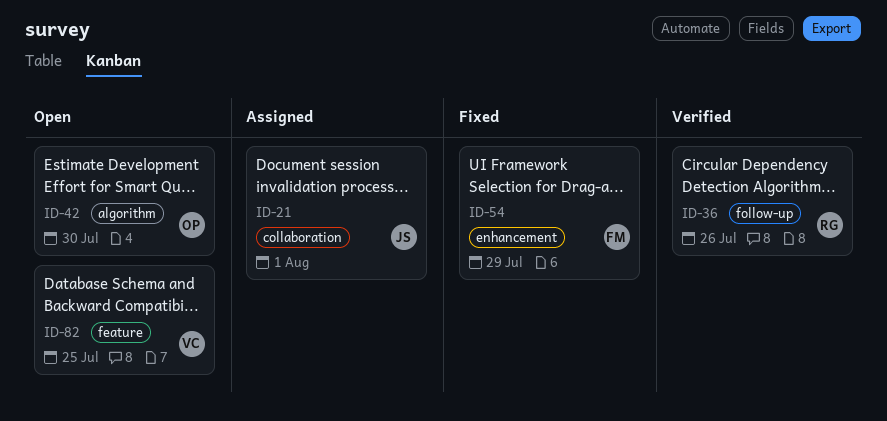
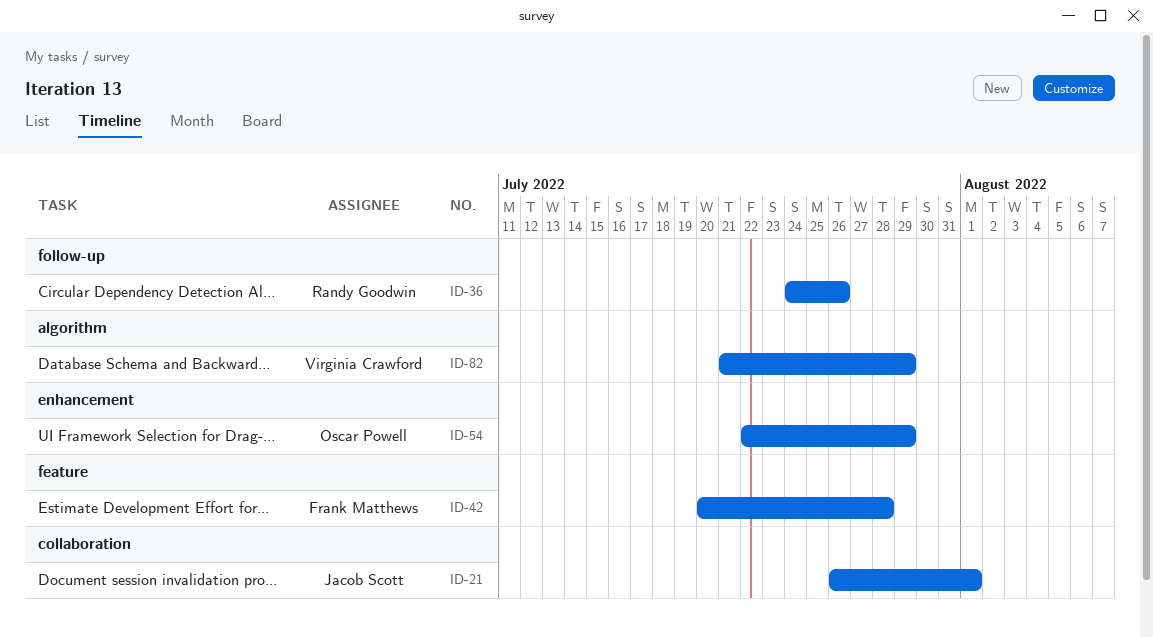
ID-42, owner: Oscar Powell -> Frank Matthews
ID-42, label: algorithm -> feature
ID-42, due: Jul 30 -> Jul 28
ID-54, owner: Frank Matthews -> Oscar Powell
ID-82, label: feature -> algorithm
ID-82, due: Jul 25 -> Jul 29

